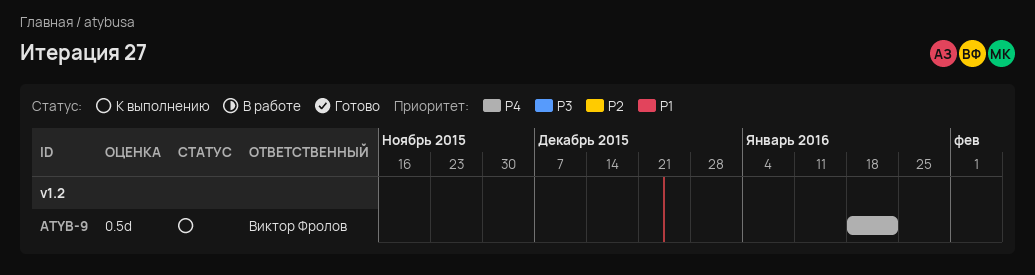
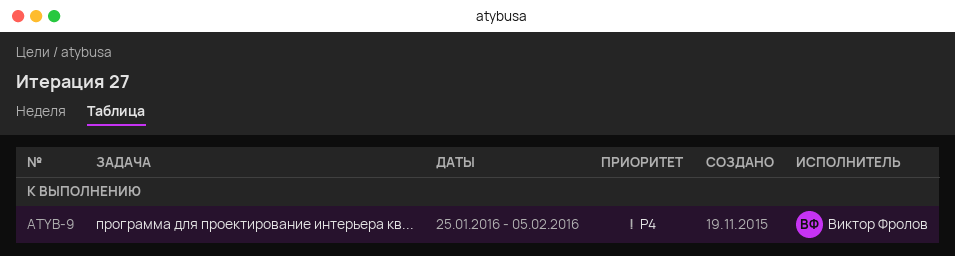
ATYB-9, start: Jan 18 -> Jan 25
ATYB-9, due: Jan 22 -> Feb 5

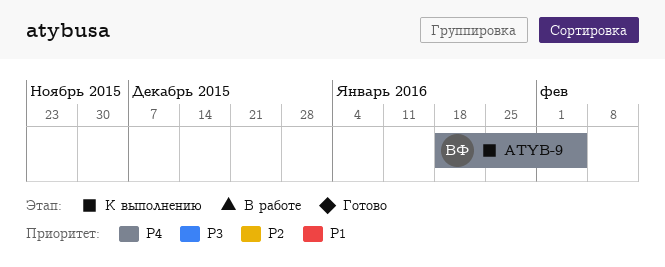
ATYB-9, start: Jan 25 -> Jan 18

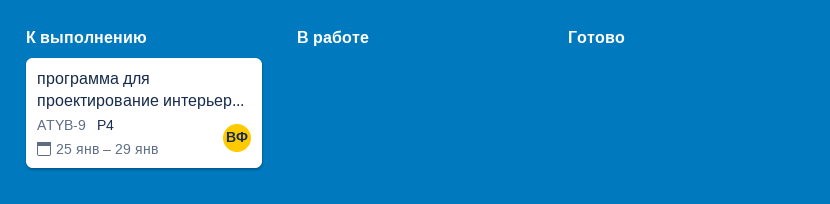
ATYB-9, start: Jan 18 -> Jan 25
ATYB-9, due: Feb 5 -> Jan 29

